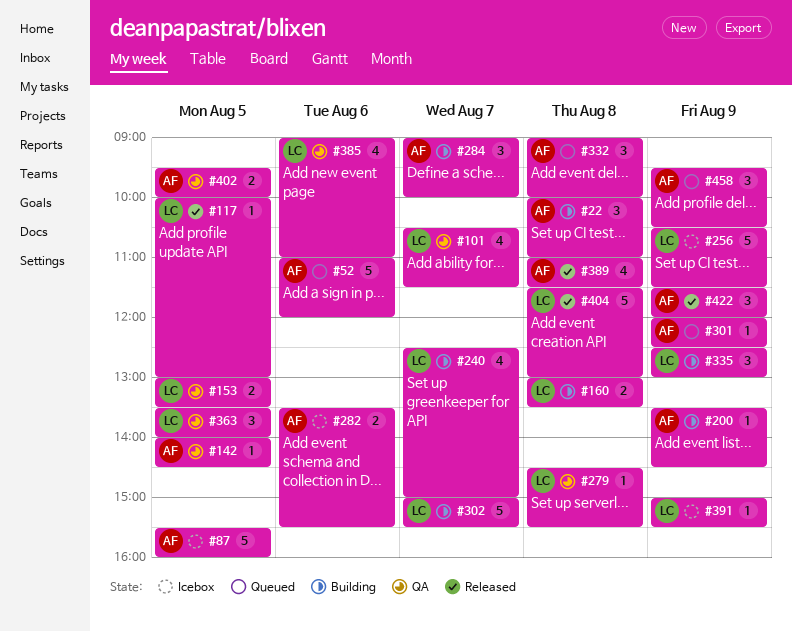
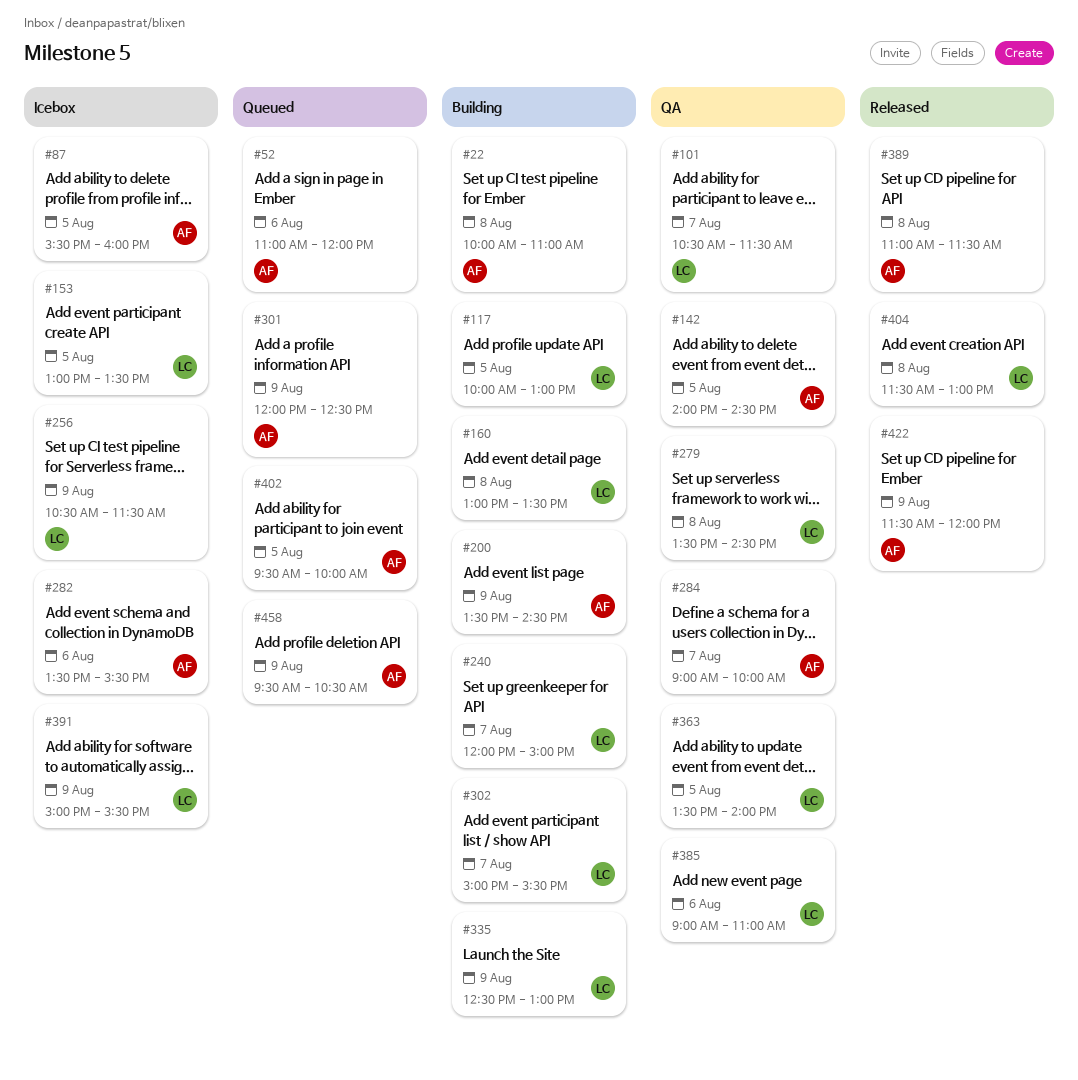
#117, status: Released -> Building
#153, status: QA -> Icebox
#240, begins: 12:30 -> 12:00
#279, begins: 14:30 -> 13:30
#279, ends: 15:30 -> 14:30
#284, status: Building -> QA
#332: present -> none
#402, status: QA -> Queued

